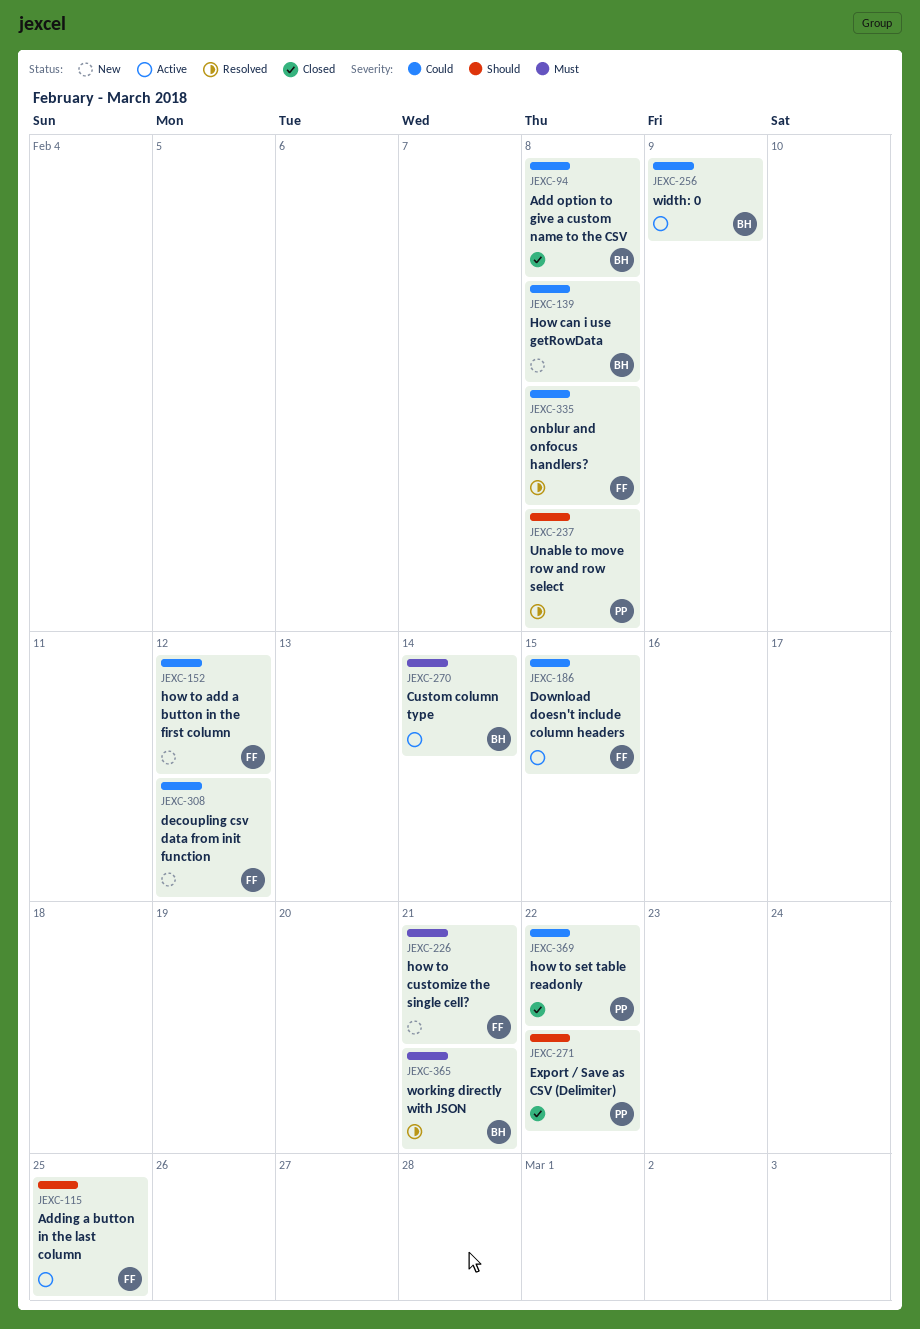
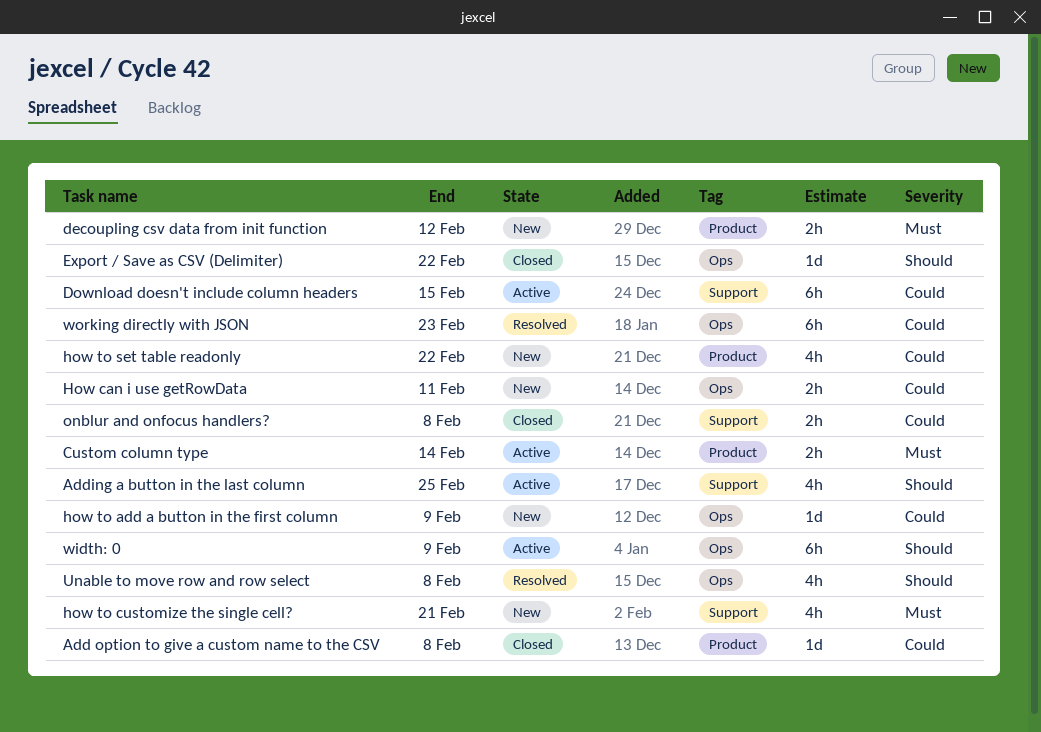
decoupling csv data from init function, priority: Could -> Must
How can i use getRowData, due: Feb 8 -> Feb 11
how to add a button in the first column, due: Feb 12 -> Feb 9
how to set table readonly, status: Closed -> New
onblur and onfocus handlers?, status: Resolved -> Closed
width: 0, priority: Could -> Should
working directly with JSON, priority: Must -> Could
working directly with JSON, due: Feb 21 -> Feb 23

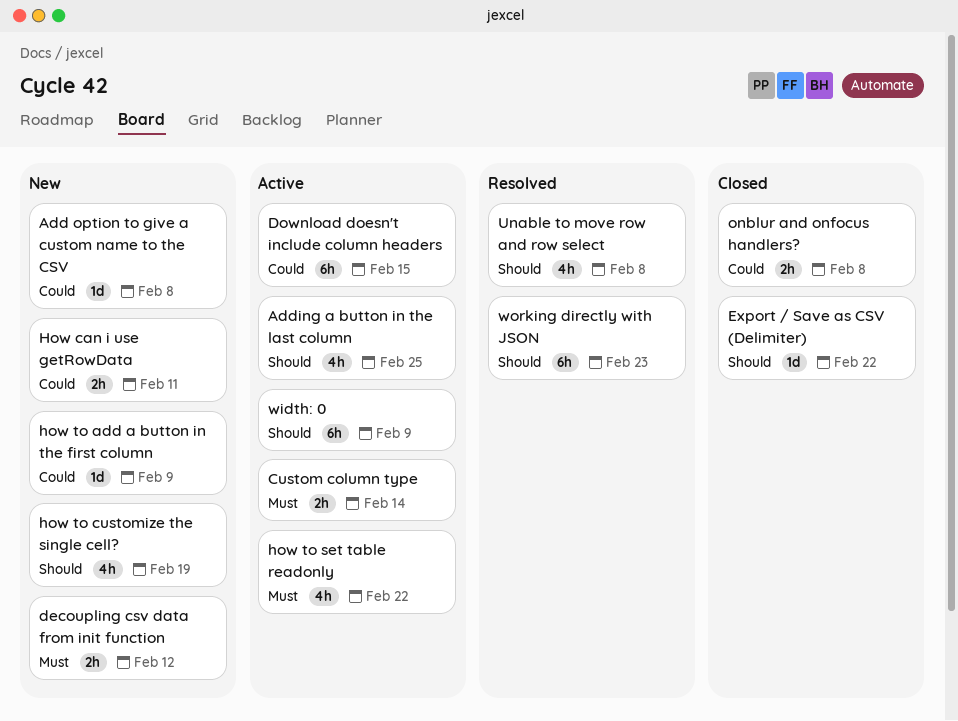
Add option to give a custom name to the CSV, status: Closed -> New
how to customize the single cell?, priority: Must -> Should
how to customize the single cell?, due: Feb 21 -> Feb 19
how to set table readonly, status: New -> Active
how to set table readonly, priority: Could -> Must
working directly with JSON, priority: Could -> Should

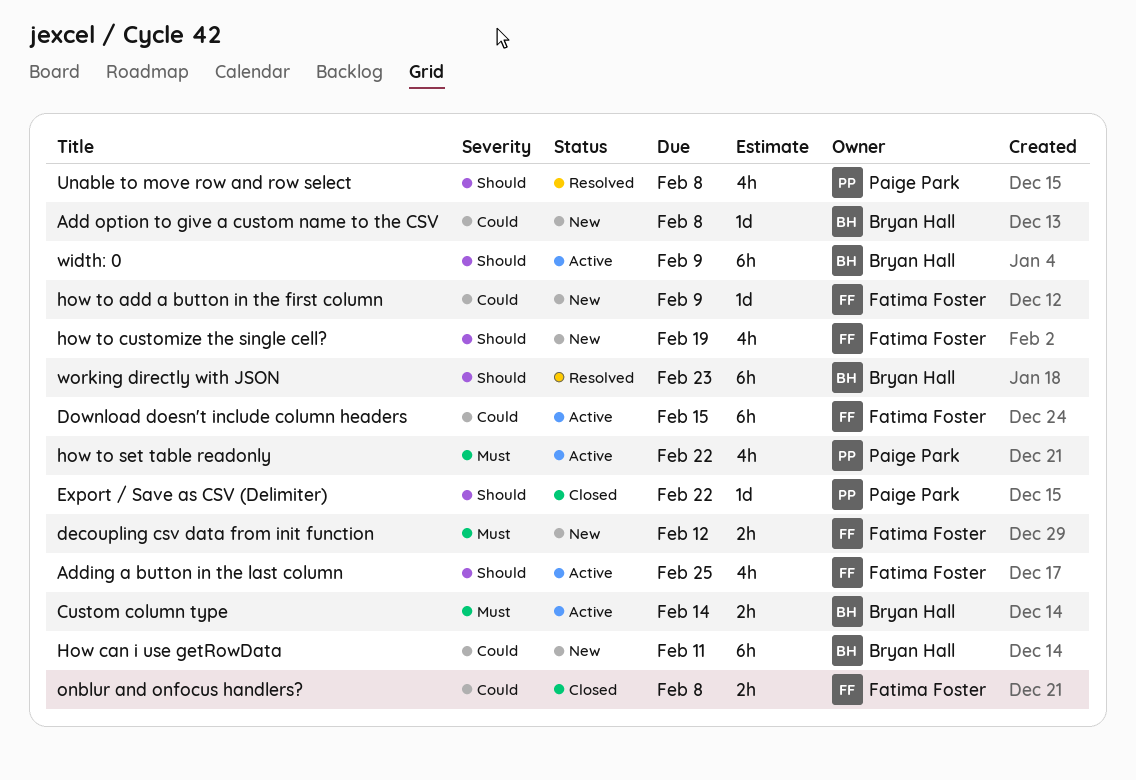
How can i use getRowData, estimate: 2h -> 6h

